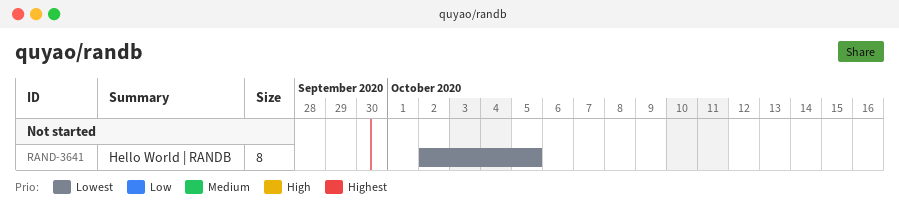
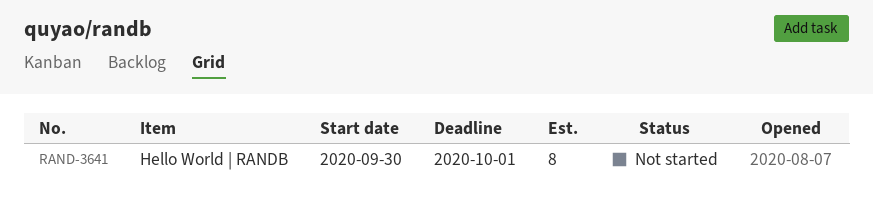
RAND-3641, start: Oct 2 -> Sep 30
RAND-3641, due: Oct 5 -> Oct 1

